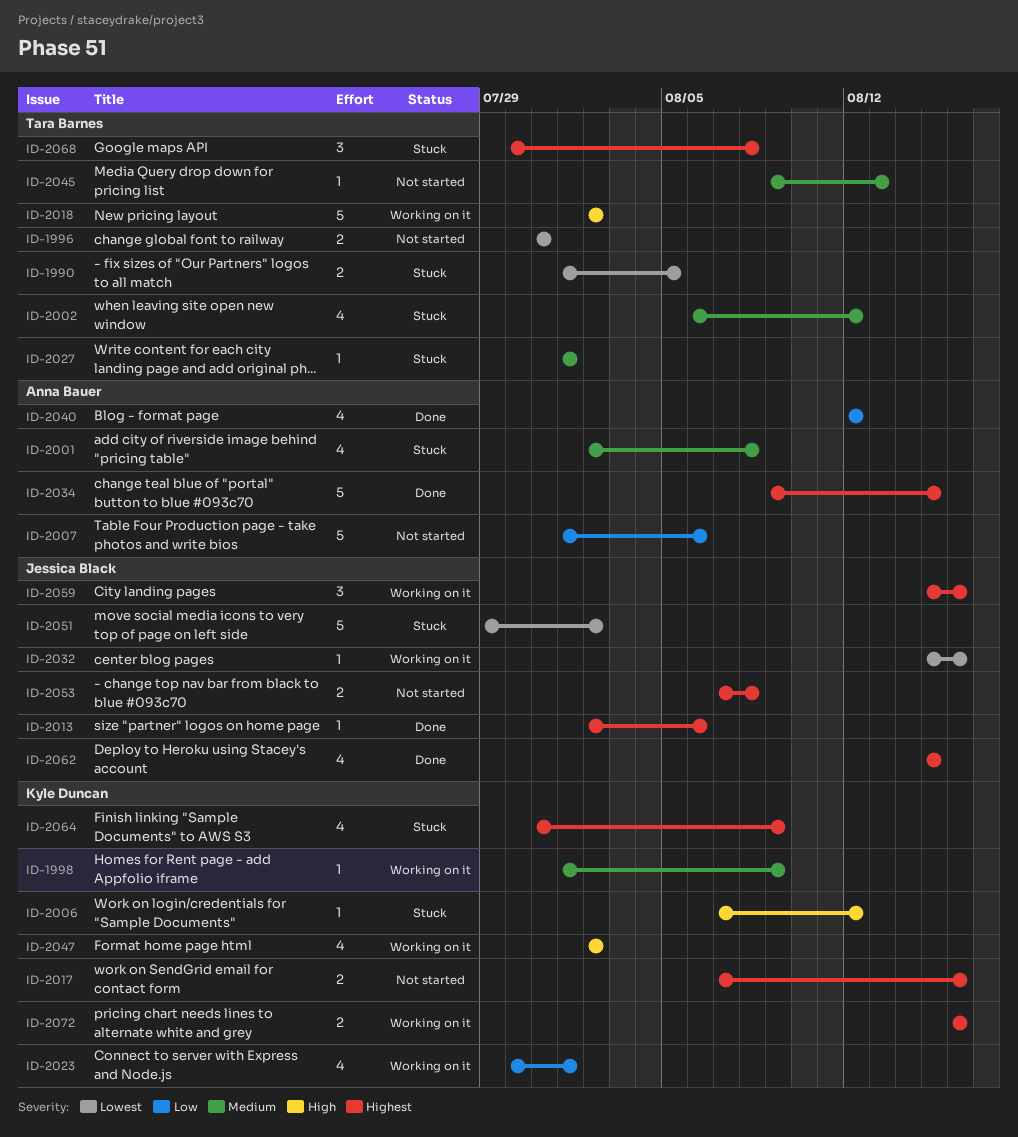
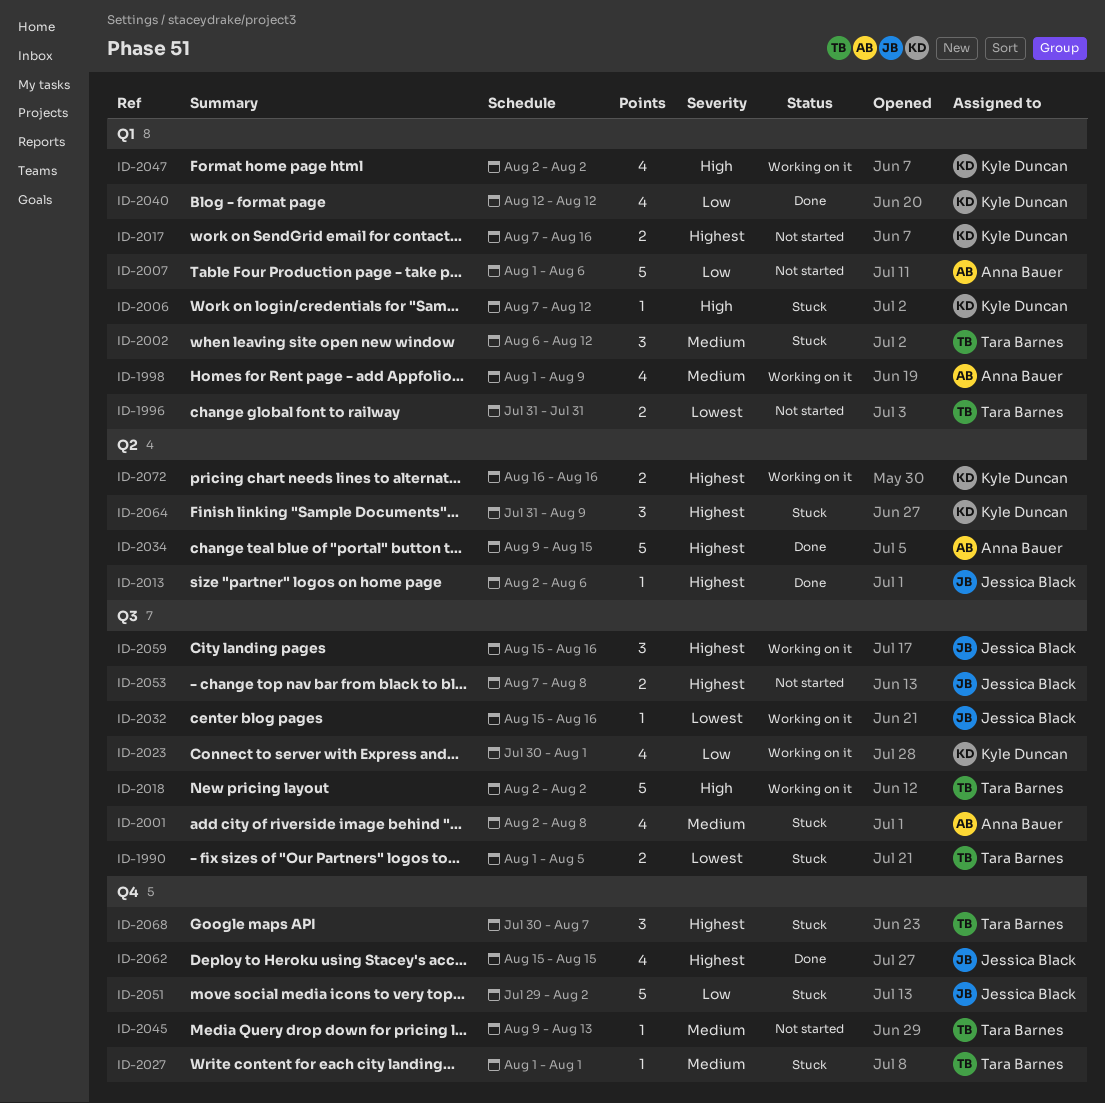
ID-1998, owner: Kyle Duncan -> Anna Bauer
ID-1998, estimate: 1 -> 4
ID-2002, estimate: 4 -> 3
ID-2040, owner: Anna Bauer -> Kyle Duncan
ID-2051, priority: Lowest -> Low
ID-2064, estimate: 4 -> 3
ID-2068, due: Aug 8 -> Aug 7

